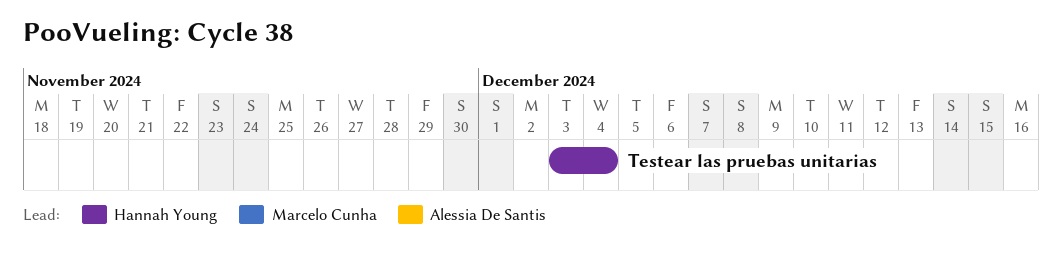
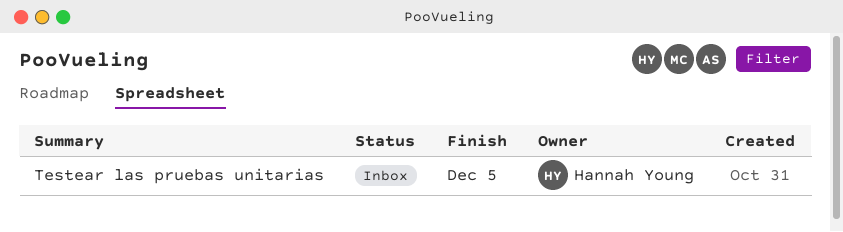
Testear las pruebas unitarias, due: Dec 4 -> Dec 5

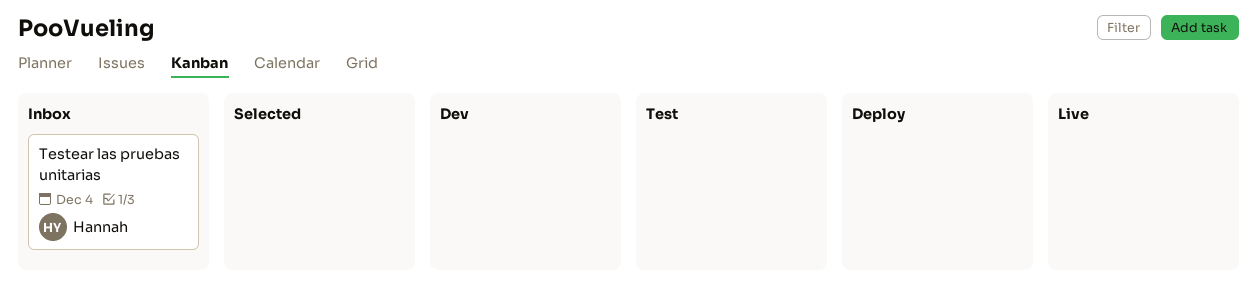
Testear las pruebas unitarias, due: Dec 5 -> Dec 4

